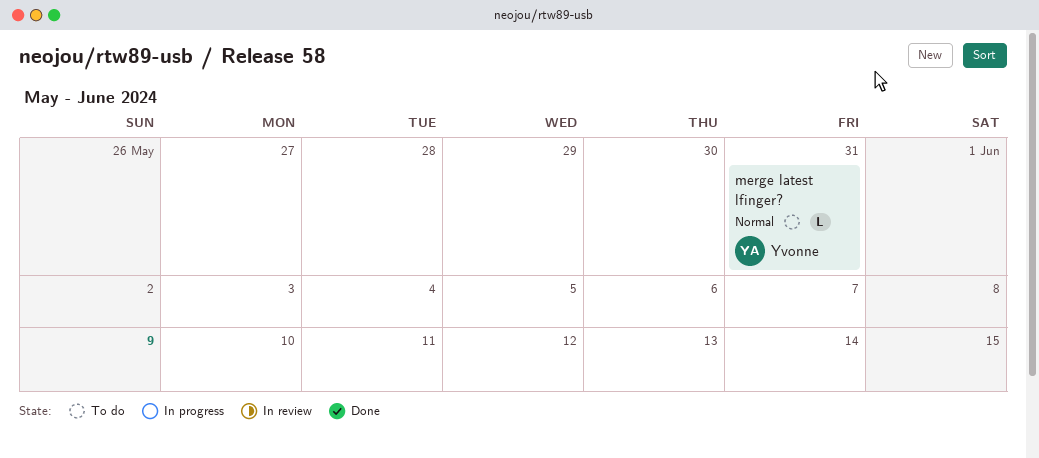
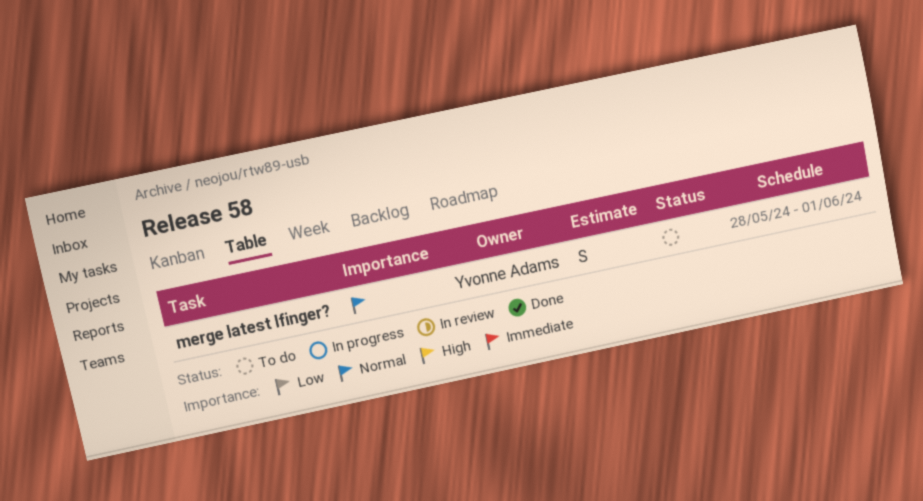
merge latest lfinger?, estimate: L -> S
merge latest lfinger?, due: May 31 -> Jun 1

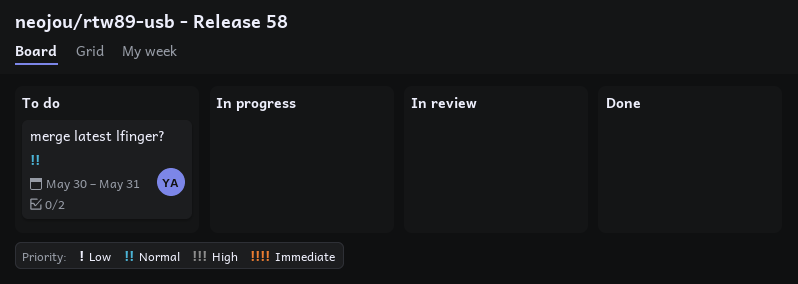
merge latest lfinger?, start: May 28 -> May 30
merge latest lfinger?, due: Jun 1 -> May 31

